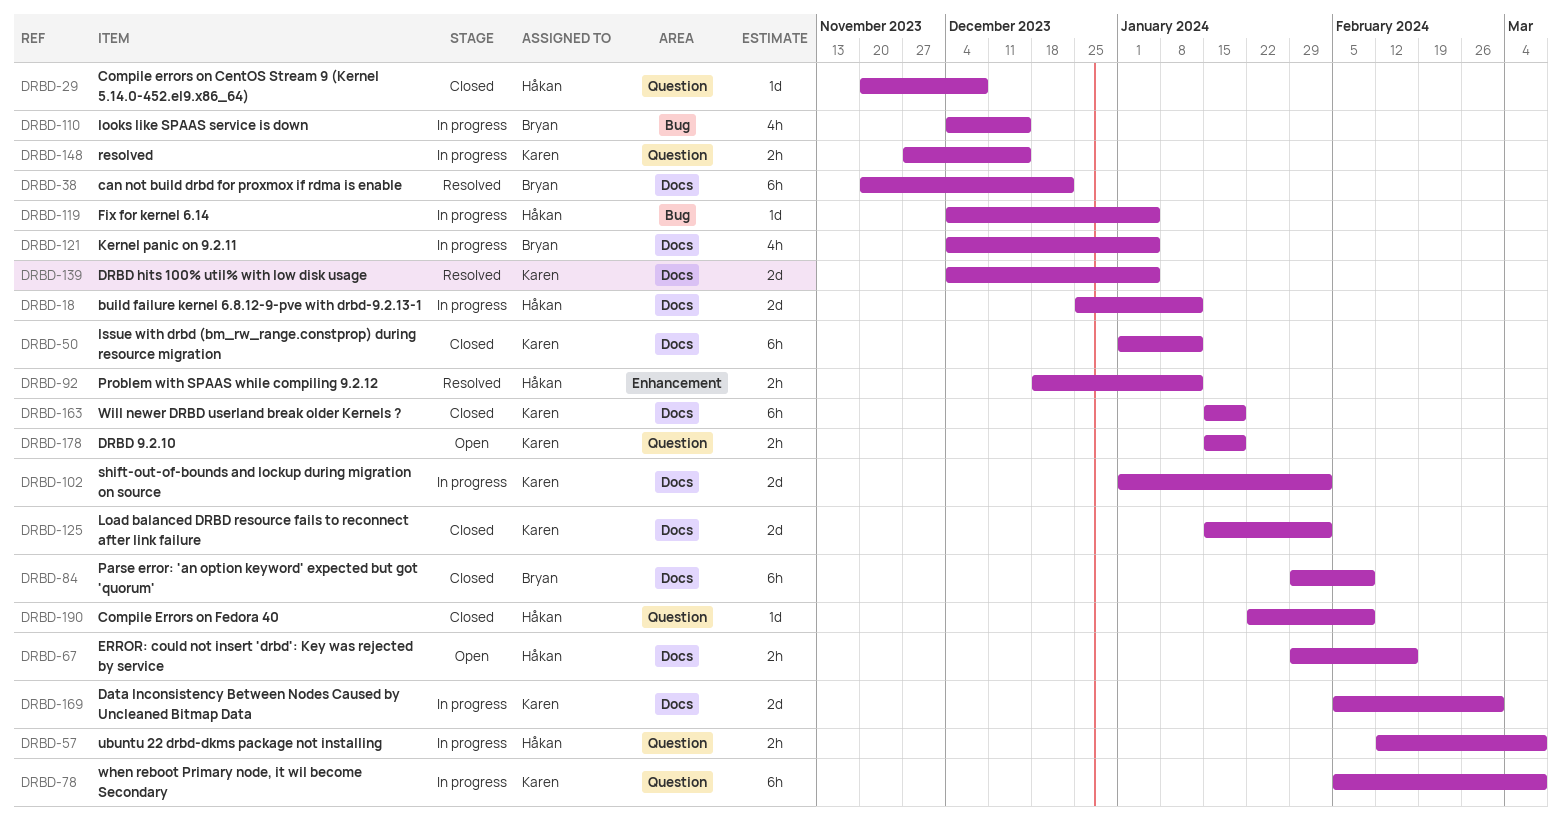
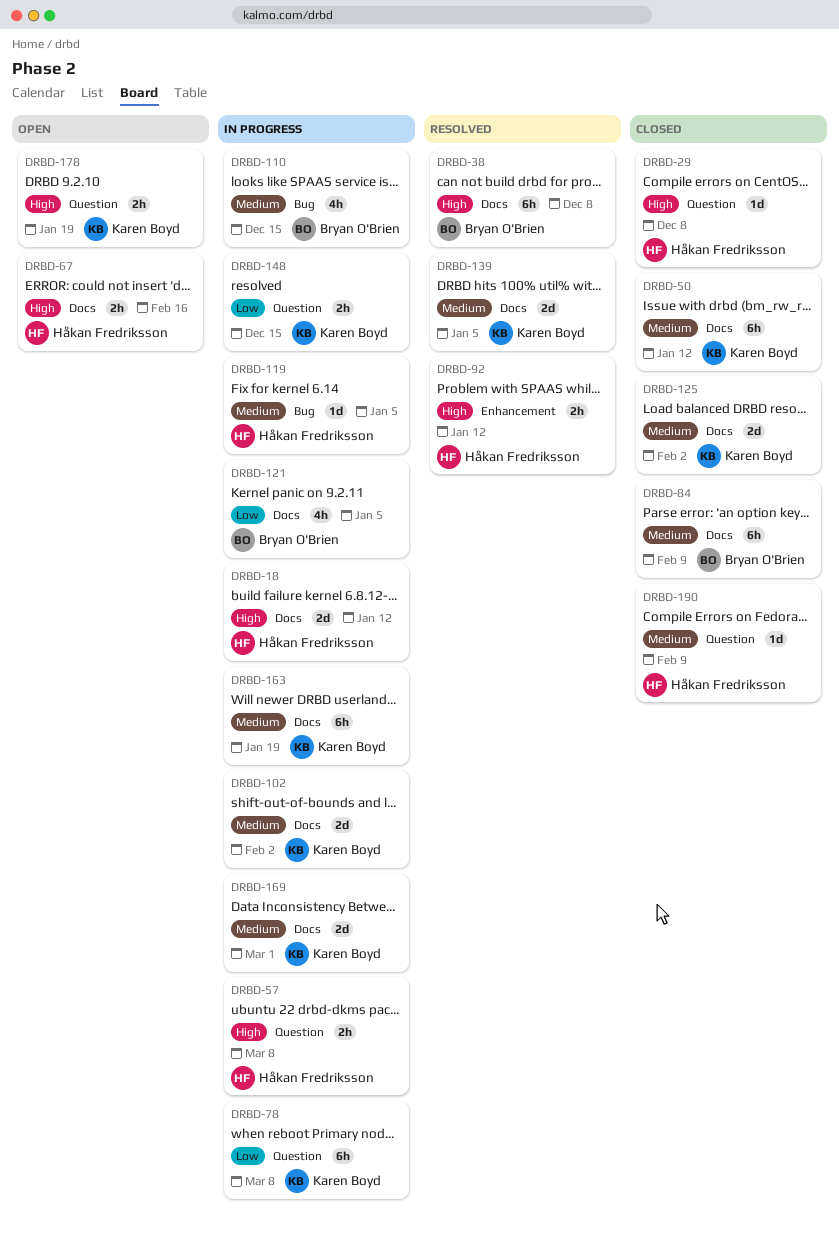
DRBD-38, due: Dec 22 -> Dec 8
DRBD-163, status: Closed -> In progress

